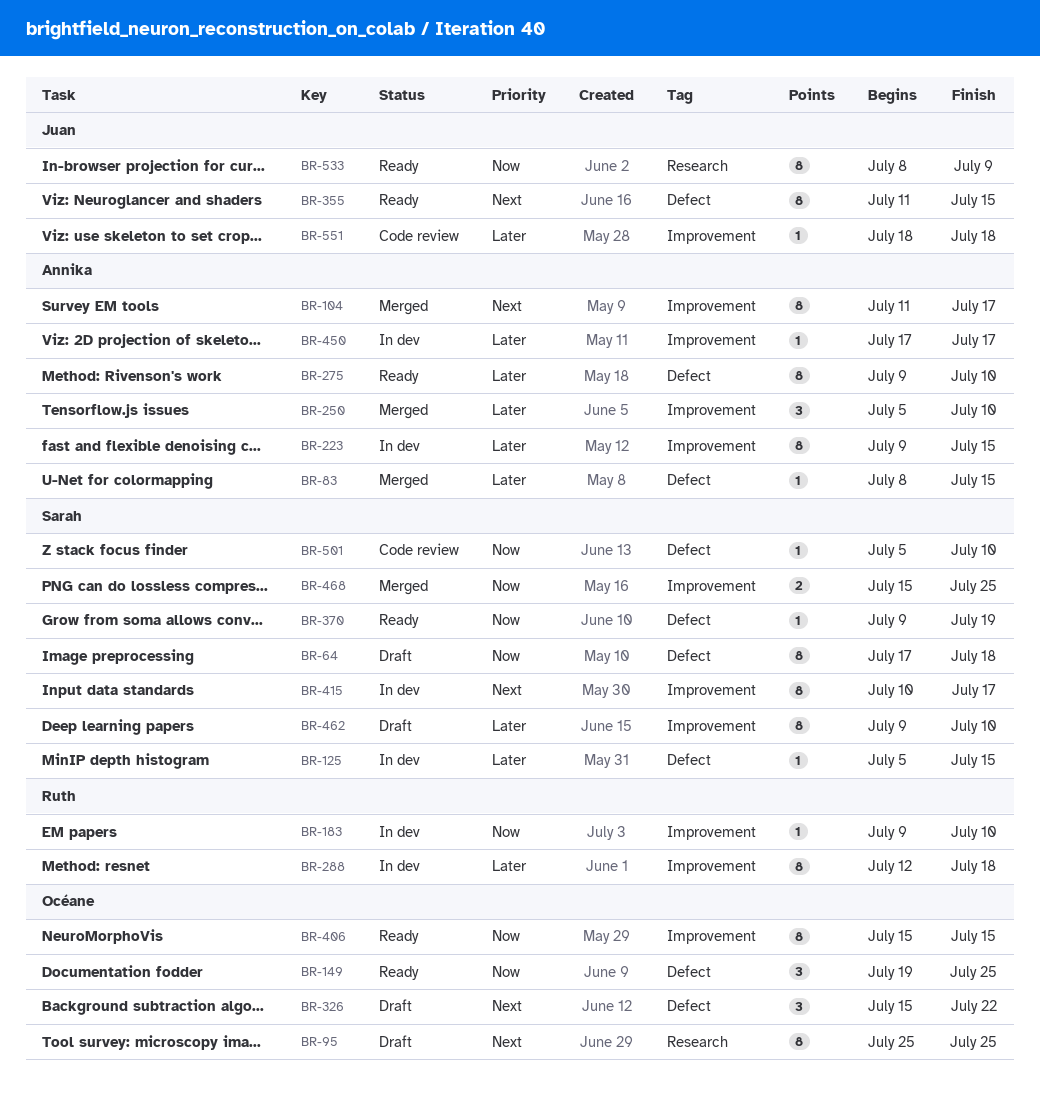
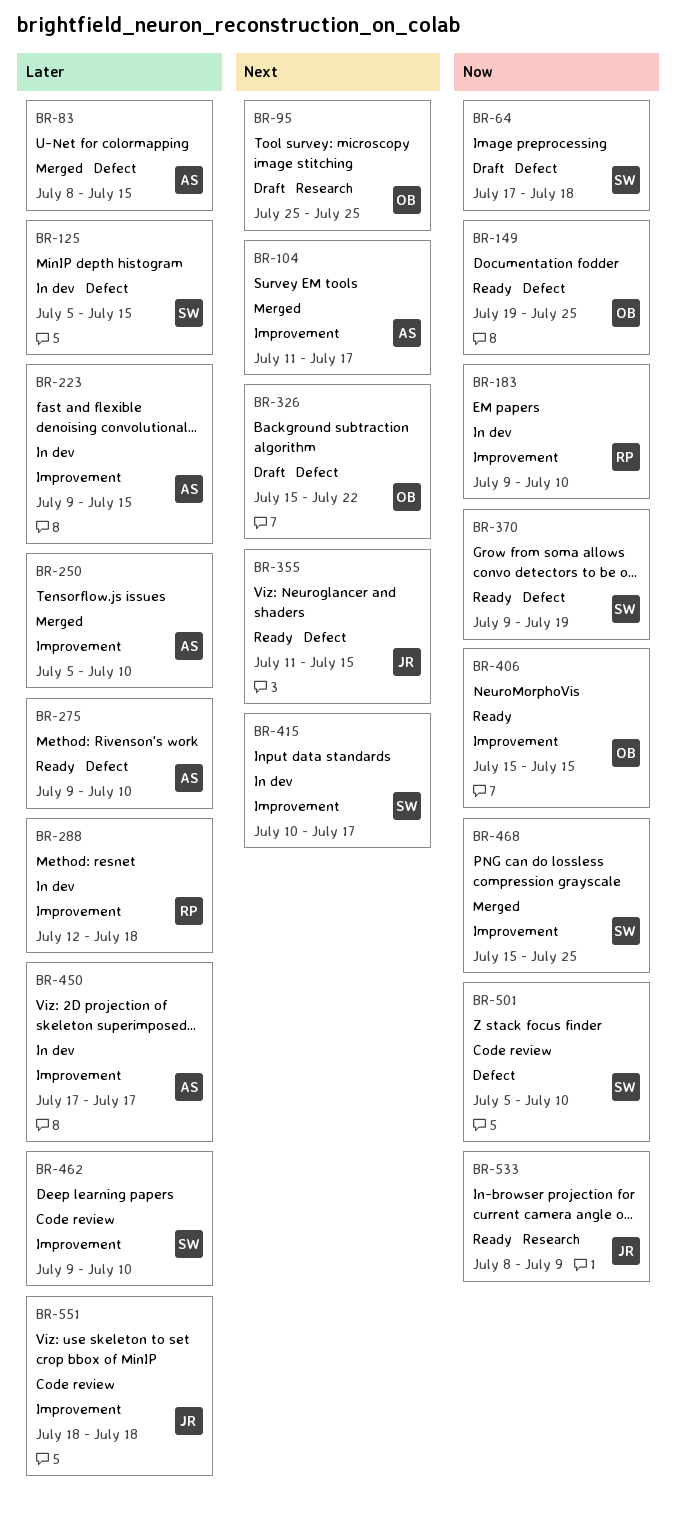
BR-462, status: Draft -> Code review

